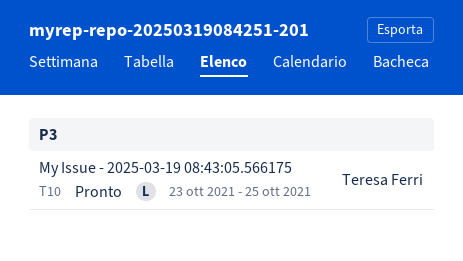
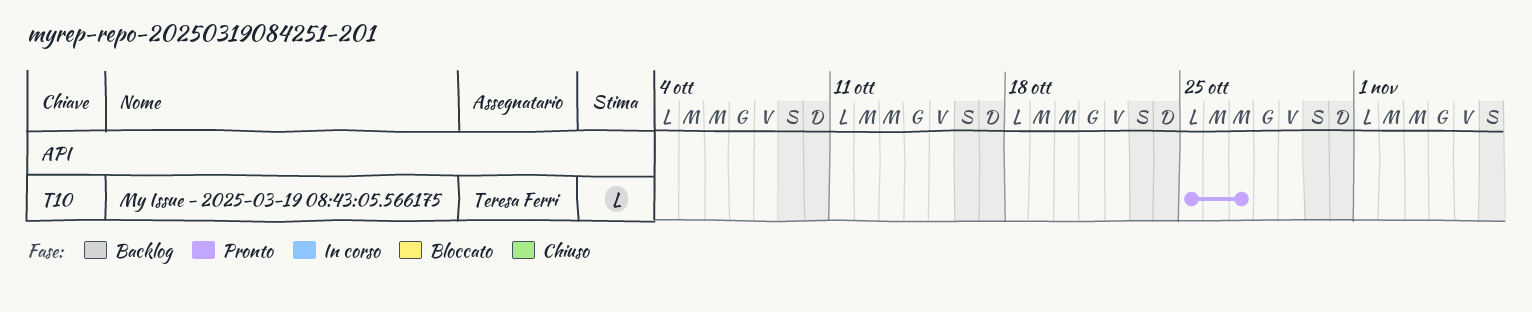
T10, start: Oct 23 -> Oct 25
T10, due: Oct 25 -> Oct 27

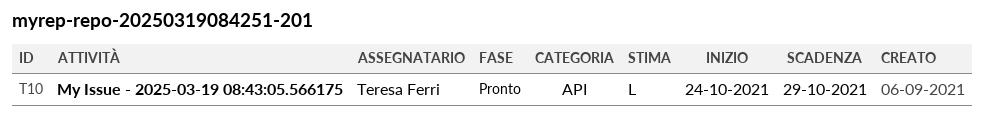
T10, start: Oct 25 -> Oct 24
T10, due: Oct 27 -> Oct 29

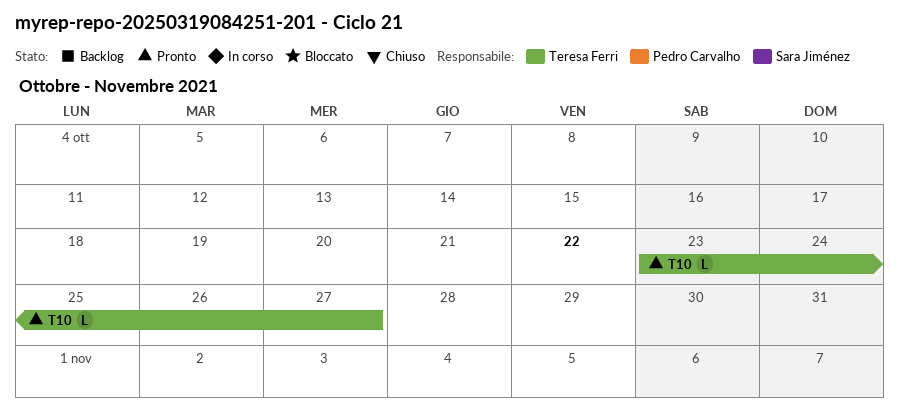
T10, start: Oct 24 -> Oct 23
T10, due: Oct 29 -> Oct 27

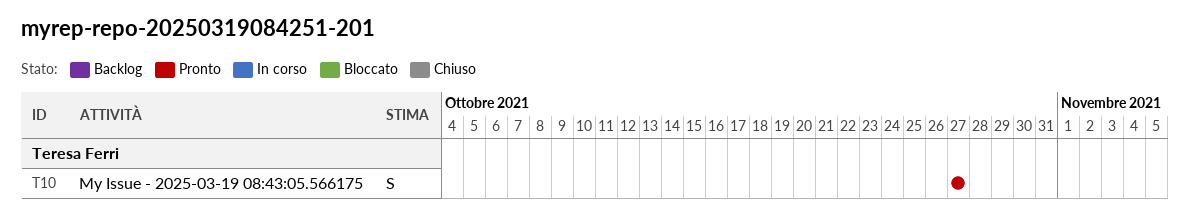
T10, estimate: L -> S
T10, start: Oct 23 -> Oct 27

